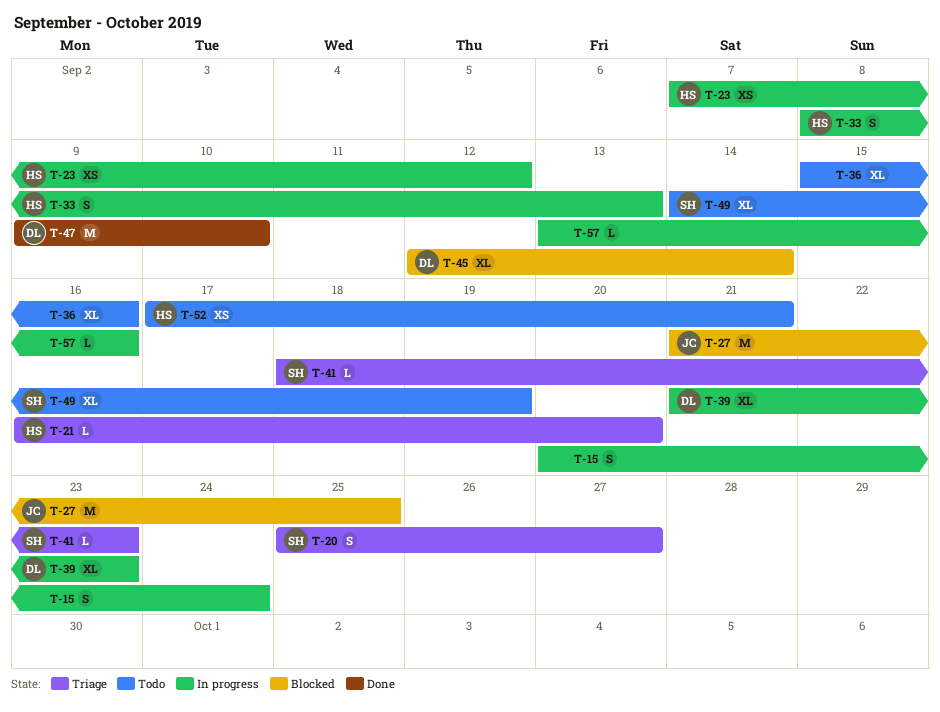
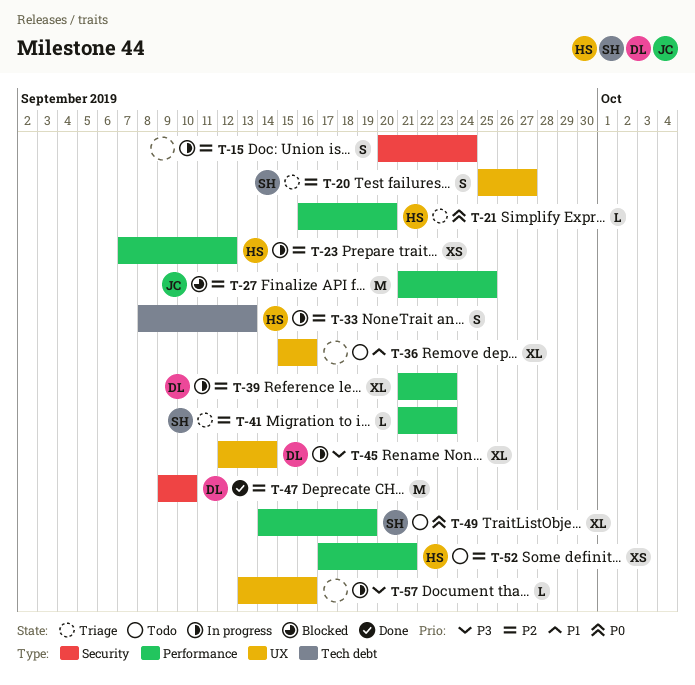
T-41, start: Sep 18 -> Sep 21
T-45, status: Blocked -> In progress

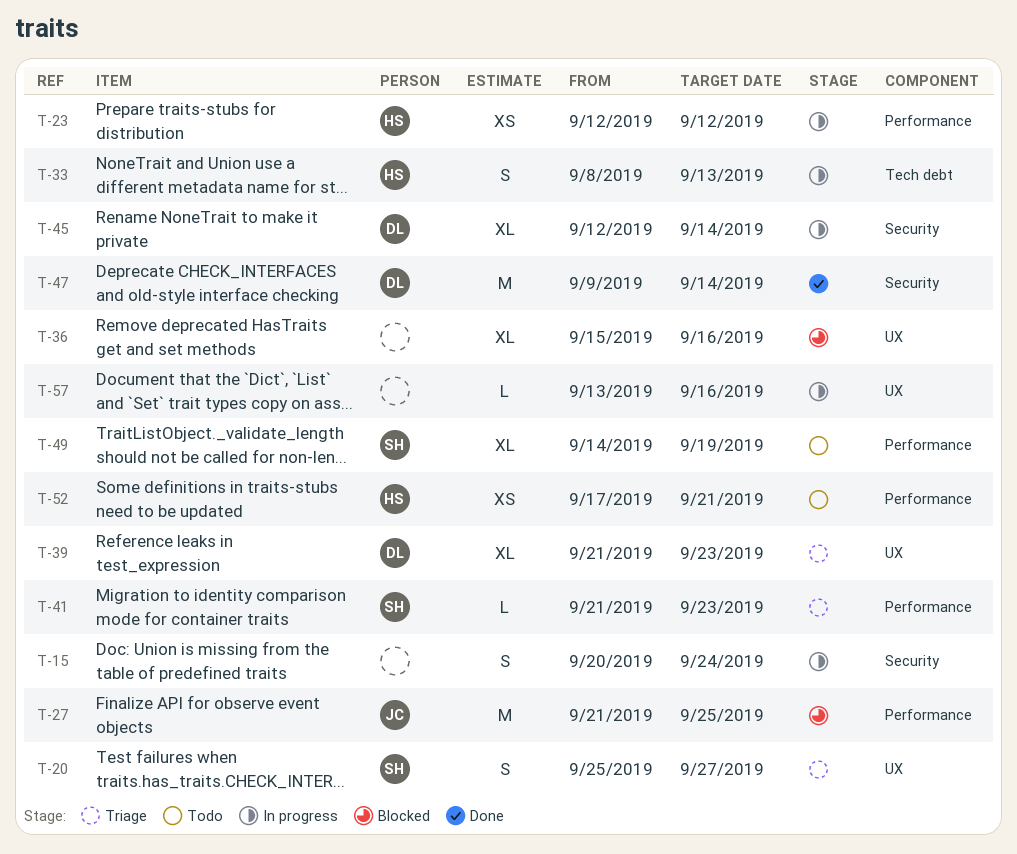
T-21: present -> none
T-23, start: Sep 7 -> Sep 12
T-36, status: Todo -> Blocked
T-39, status: In progress -> Triage
T-39, label: Performance -> UX
T-45, label: UX -> Security
T-47, due: Sep 10 -> Sep 14

